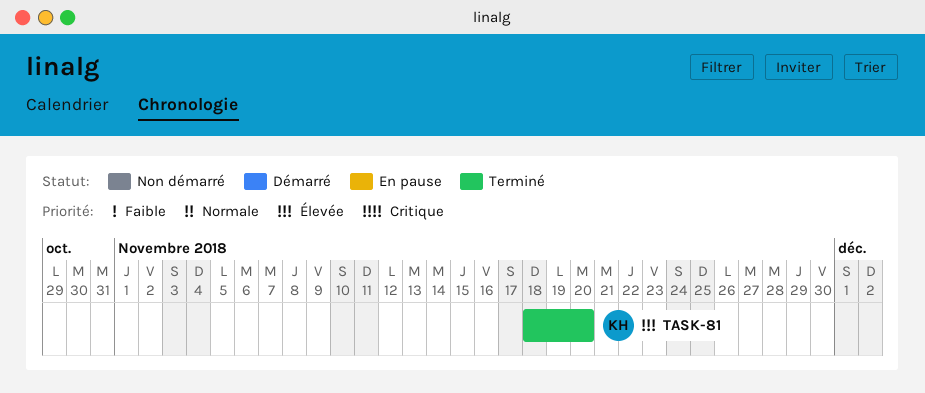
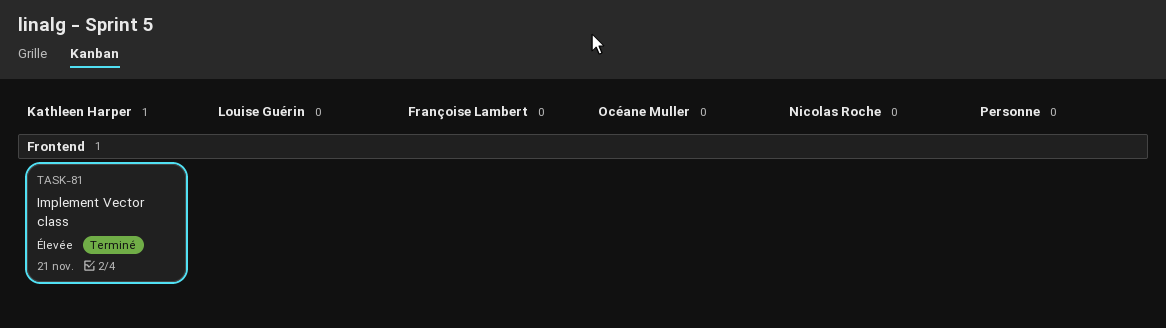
TASK-81, due: Nov 20 -> Nov 21

